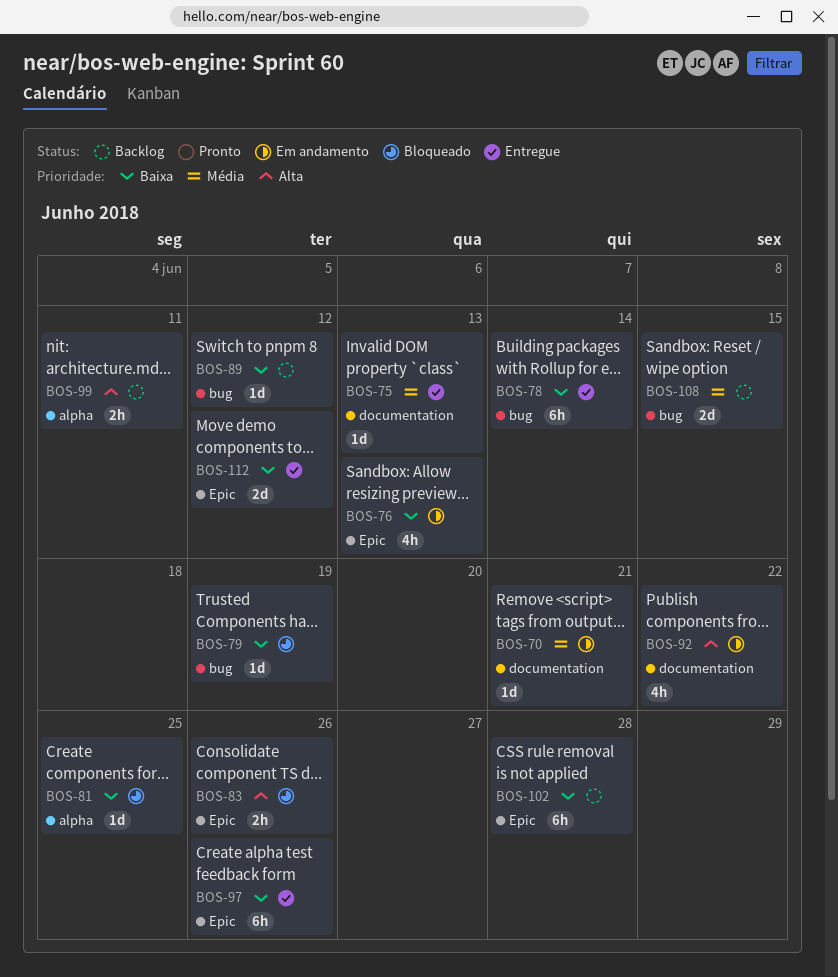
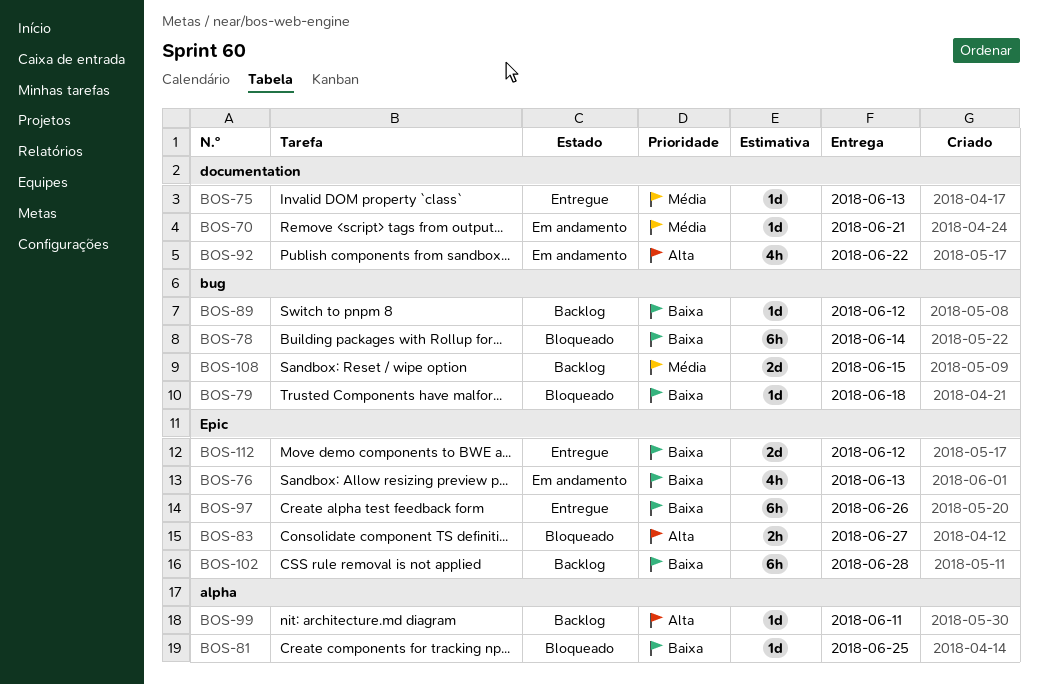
BOS-78, status: Entregue -> Bloqueado
BOS-79, due: Jun 19 -> Jun 18
BOS-83, due: Jun 26 -> Jun 27
BOS-99, estimate: 2h -> 1d

